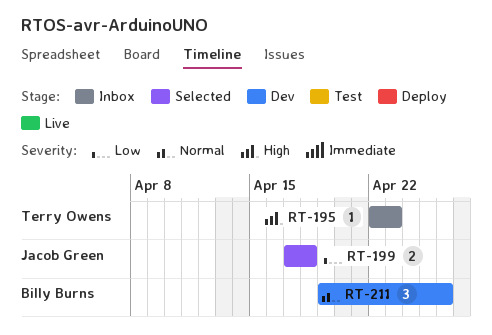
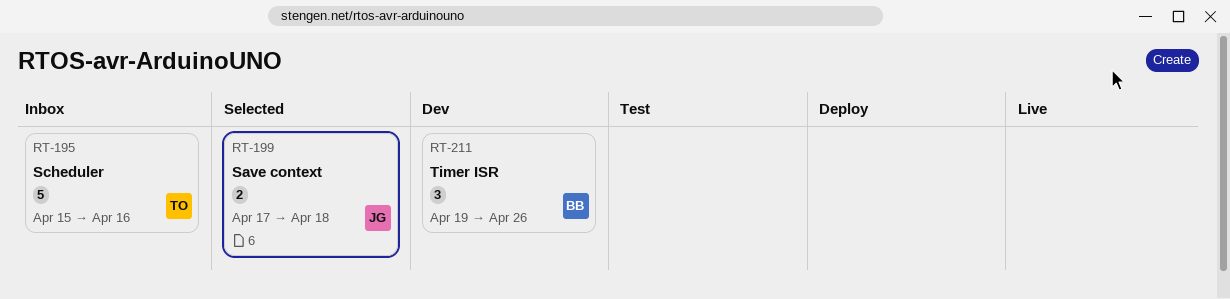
RT-195, estimate: 1 -> 5
RT-195, start: Apr 22 -> Apr 15
RT-195, due: Apr 23 -> Apr 16

